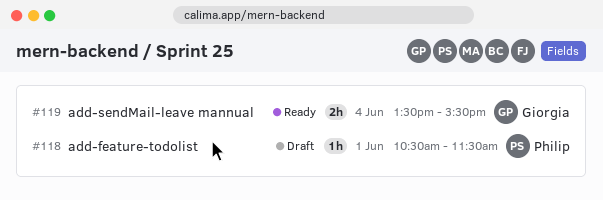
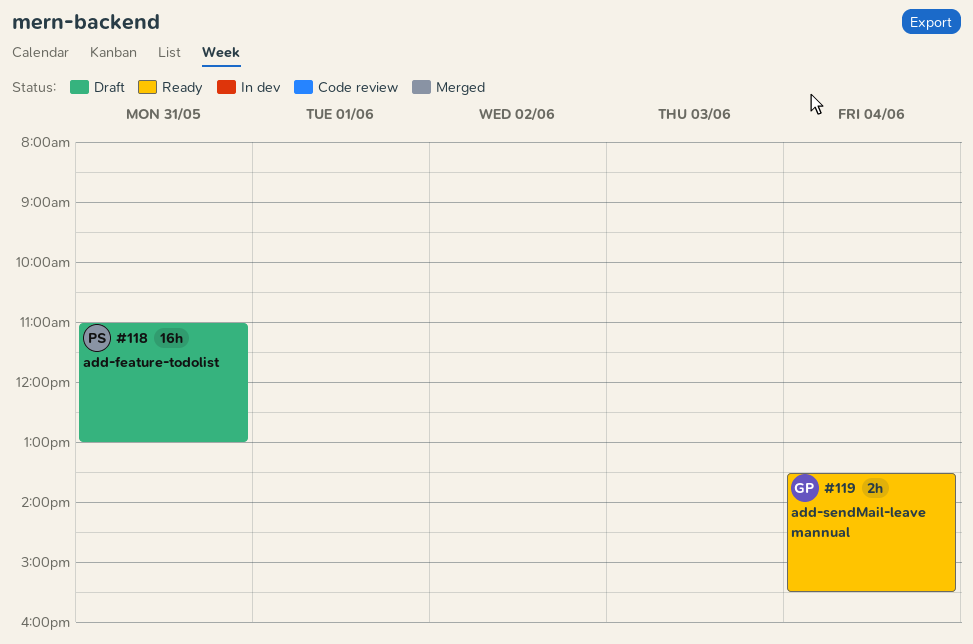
#118, estimate: 1h -> 16h
#118, day: Jun 1 -> May 31
#118, begins: 10:30 -> 11:00
#118, ends: 11:30 -> 13:00

